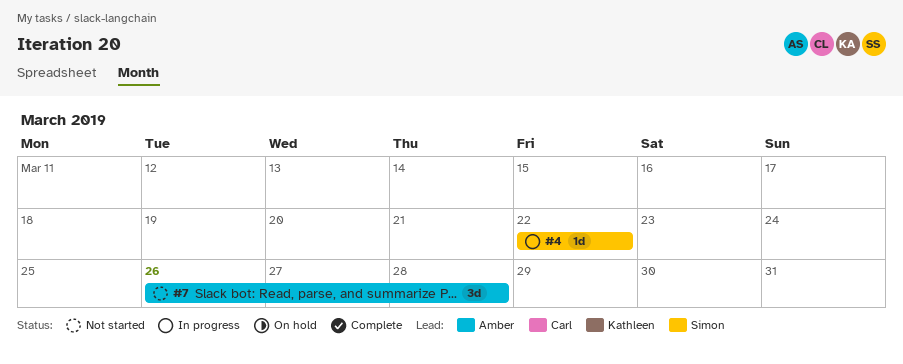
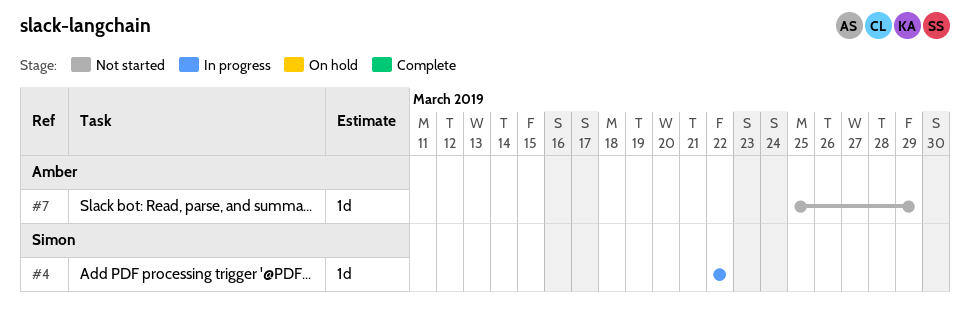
#7, estimate: 3d -> 1d
#7, start: Mar 26 -> Mar 25
#7, due: Mar 28 -> Mar 29

